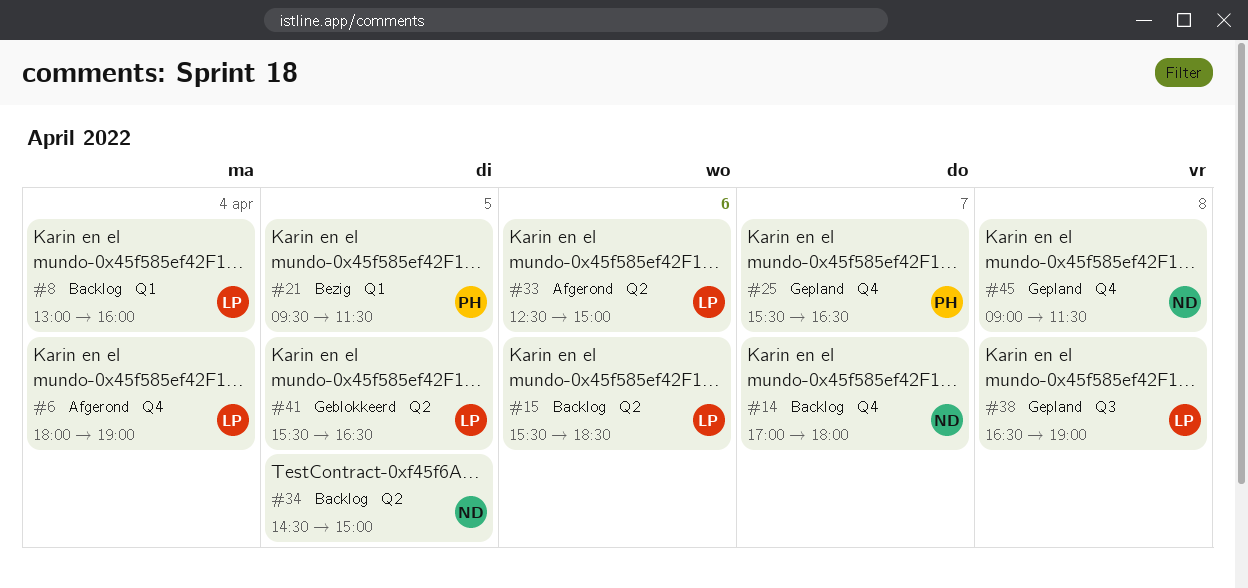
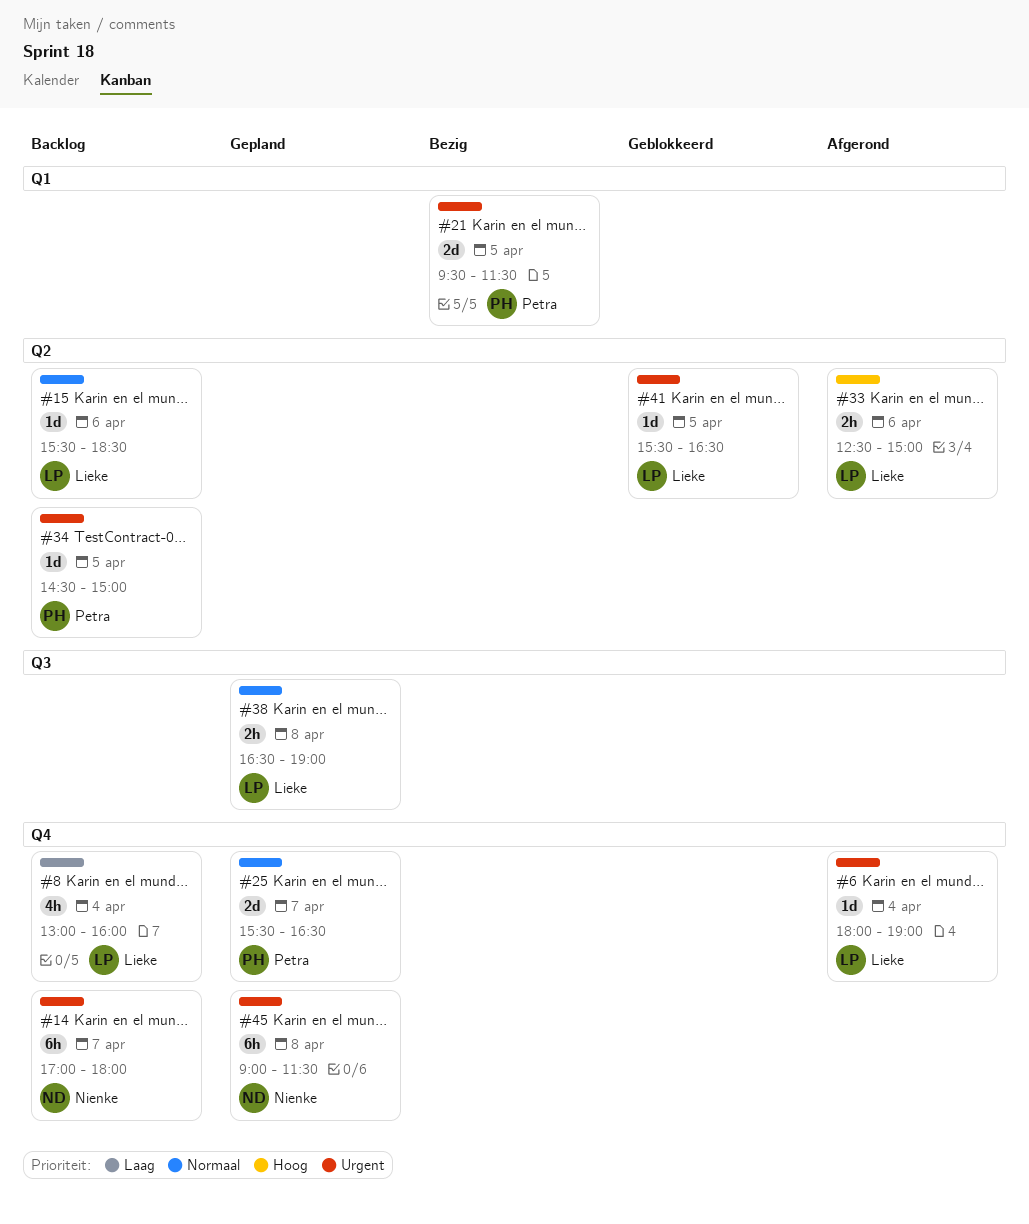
#8, label: Q1 -> Q4
#34, owner: Nienke -> Petra

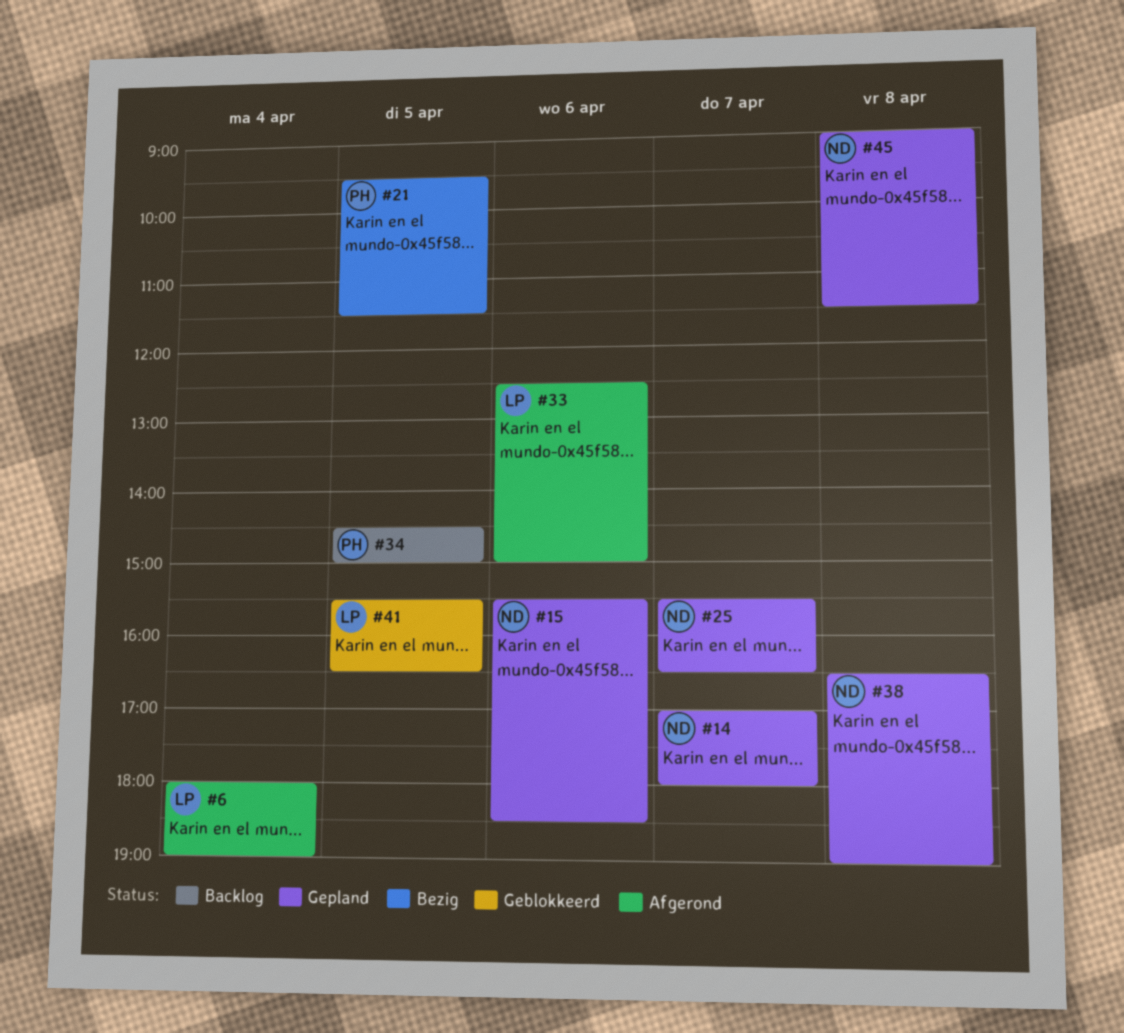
#8: present -> none
#14, status: Backlog -> Gepland
#15, status: Backlog -> Gepland
#15, owner: Lieke -> Nienke
#25, owner: Petra -> Nienke
#38, owner: Lieke -> Nienke

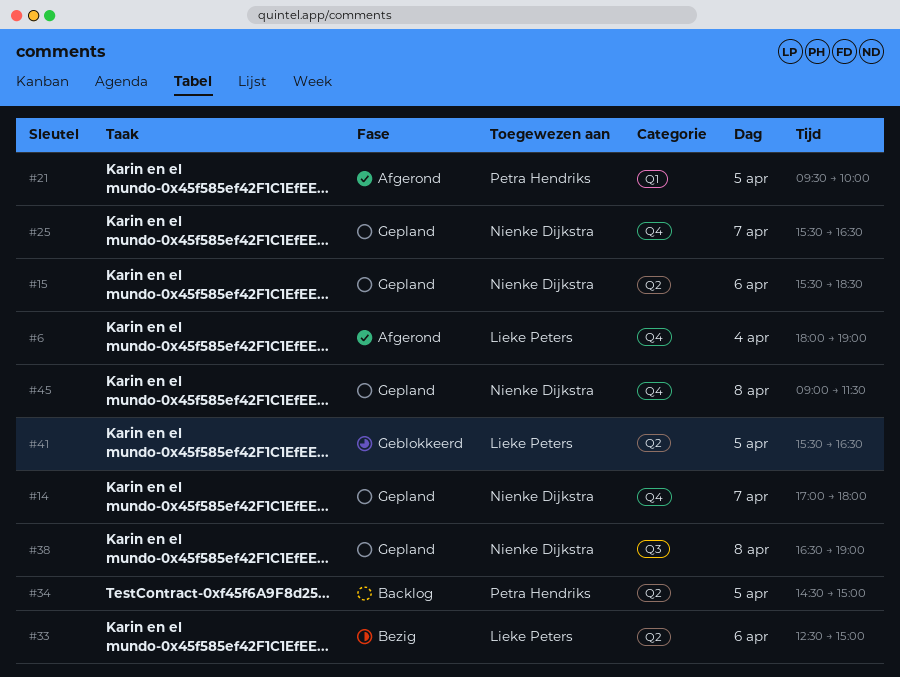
#21, status: Bezig -> Afgerond
#21, ends: 11:30 -> 10:00
#33, status: Afgerond -> Bezig

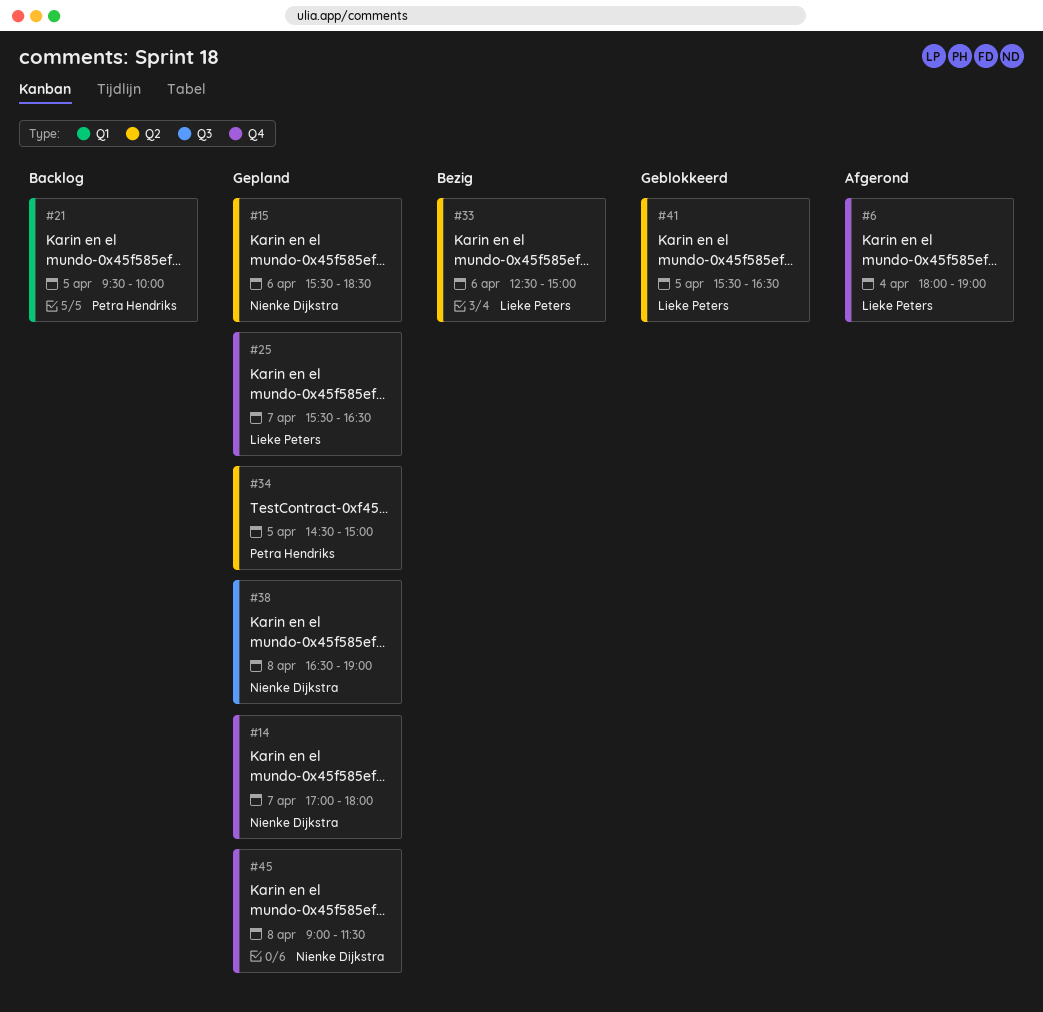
#21, status: Afgerond -> Backlog
#25, owner: Nienke Dijkstra -> Lieke Peters
#34, status: Backlog -> Gepland

